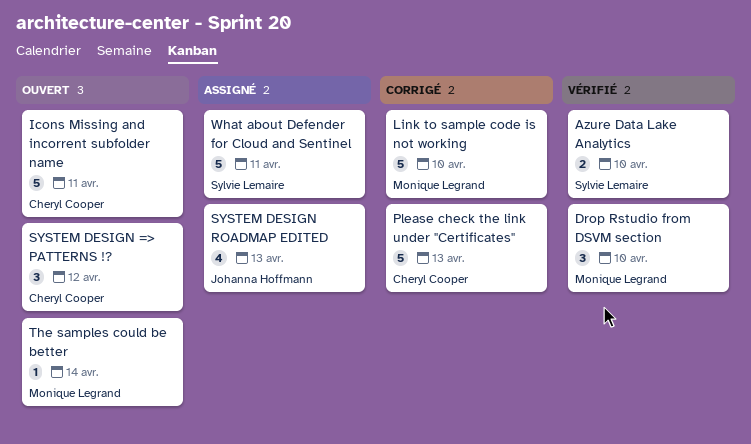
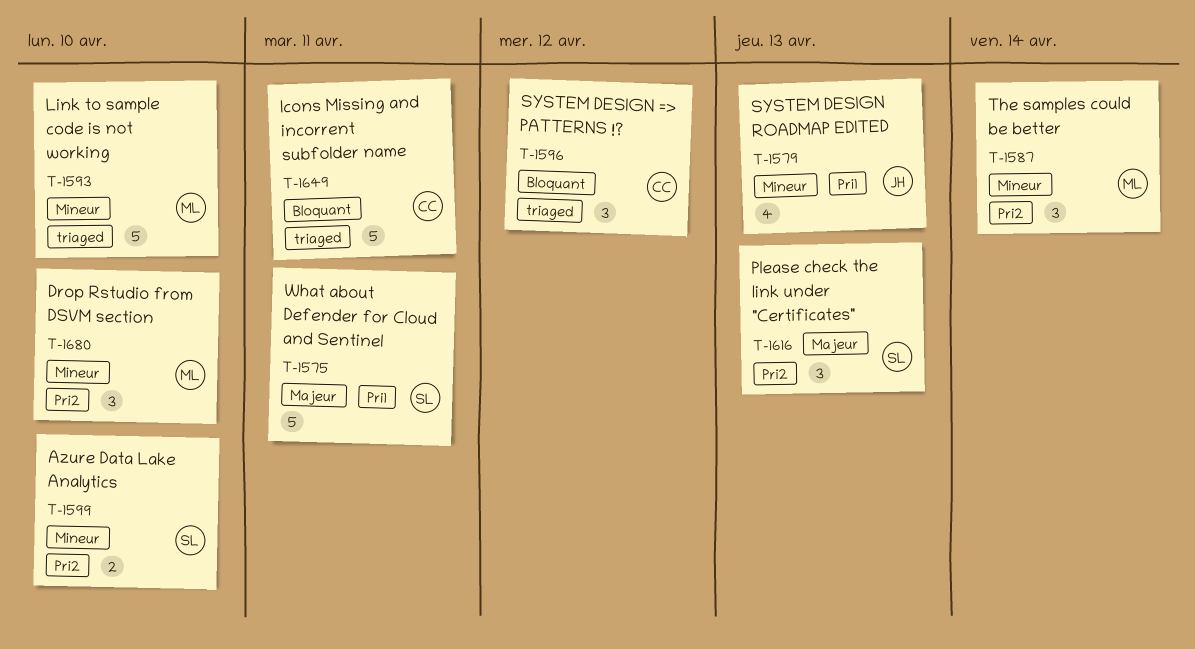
Please check the link under "Certificates", owner: Cheryl Cooper -> Sylvie Lemaire
Please check the link under "Certificates", estimate: 5 -> 3
The samples could be better, estimate: 1 -> 3

